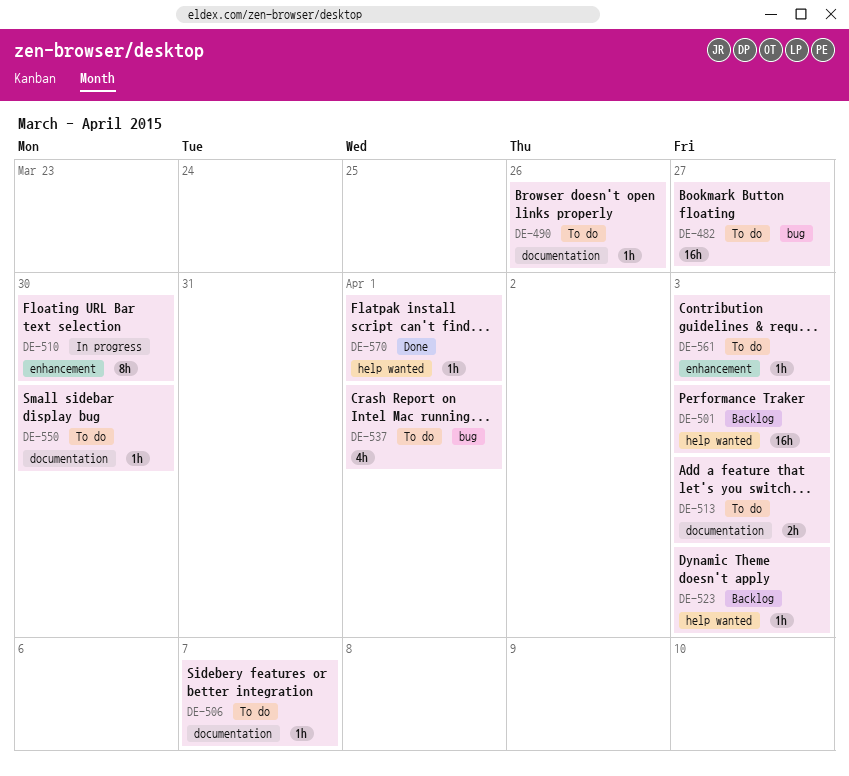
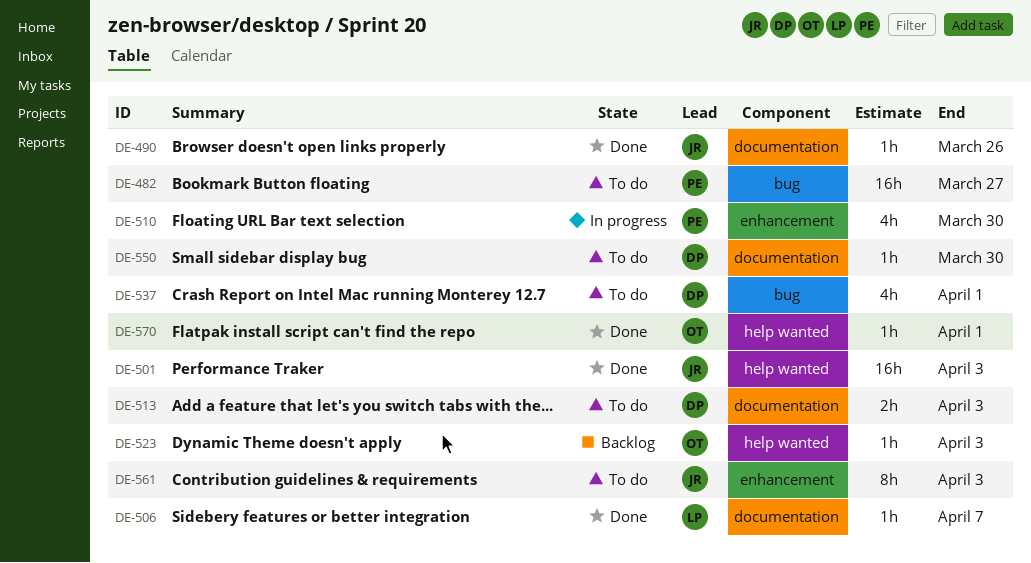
DE-490, status: To do -> Done
DE-501, status: Backlog -> Done
DE-506, status: To do -> Done
DE-510, estimate: 8h -> 4h
DE-561, estimate: 1h -> 8h

